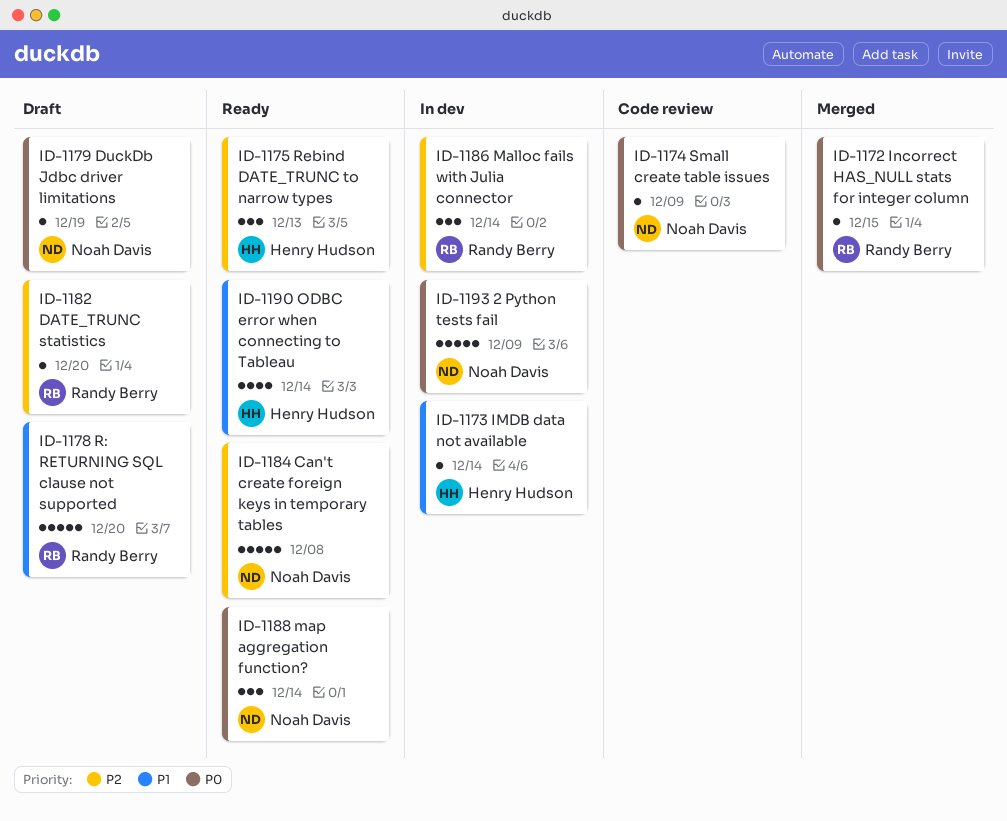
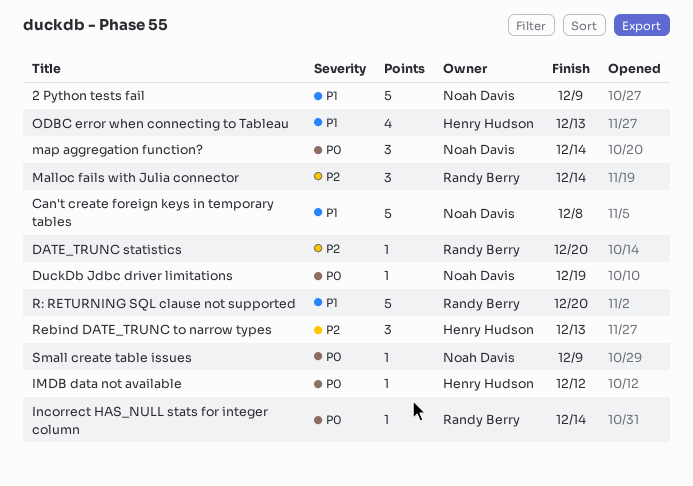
2 Python tests fail, priority: P0 -> P1
Can't create foreign keys in temporary tables, priority: P2 -> P1
IMDB data not available, priority: P1 -> P0
IMDB data not available, due: Dec 14 -> Dec 12
Incorrect HAS_NULL stats for integer column, due: Dec 15 -> Dec 14
ODBC error when connecting to Tableau, due: Dec 14 -> Dec 13

